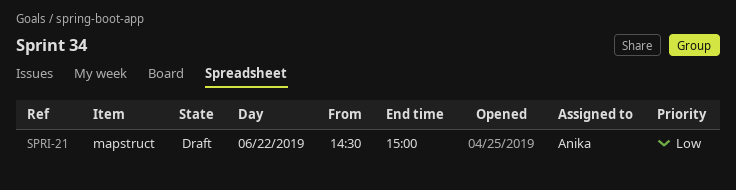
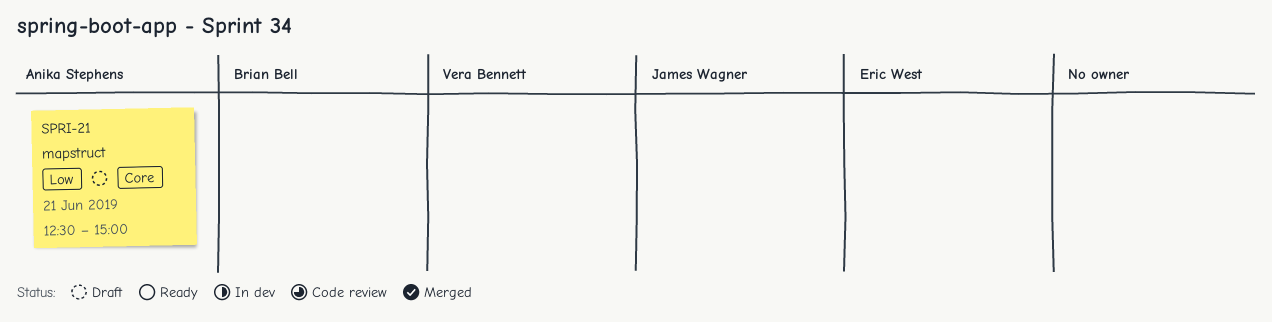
SPRI-21, day: Jun 22 -> Jun 21
SPRI-21, begins: 14:30 -> 12:30

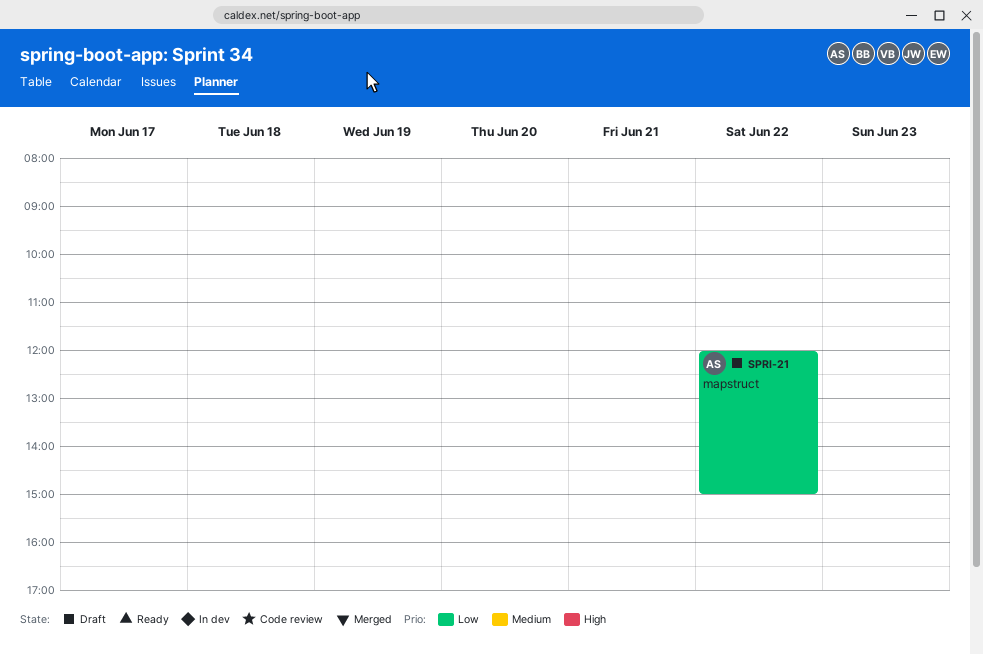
SPRI-21, day: Jun 21 -> Jun 22
SPRI-21, begins: 12:30 -> 12:00

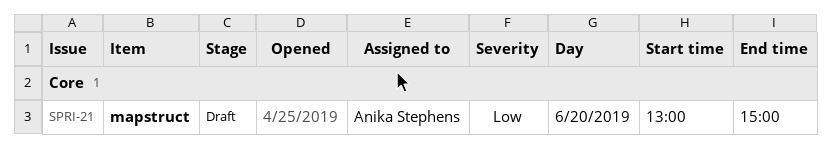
SPRI-21, day: Jun 22 -> Jun 20
SPRI-21, begins: 12:00 -> 13:00

